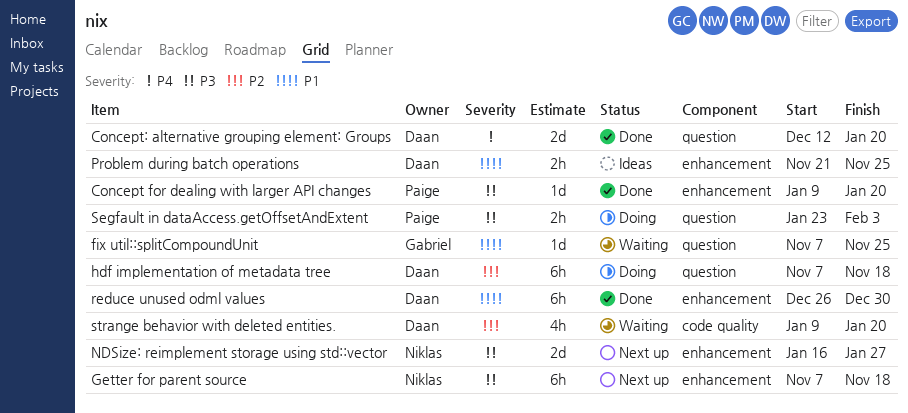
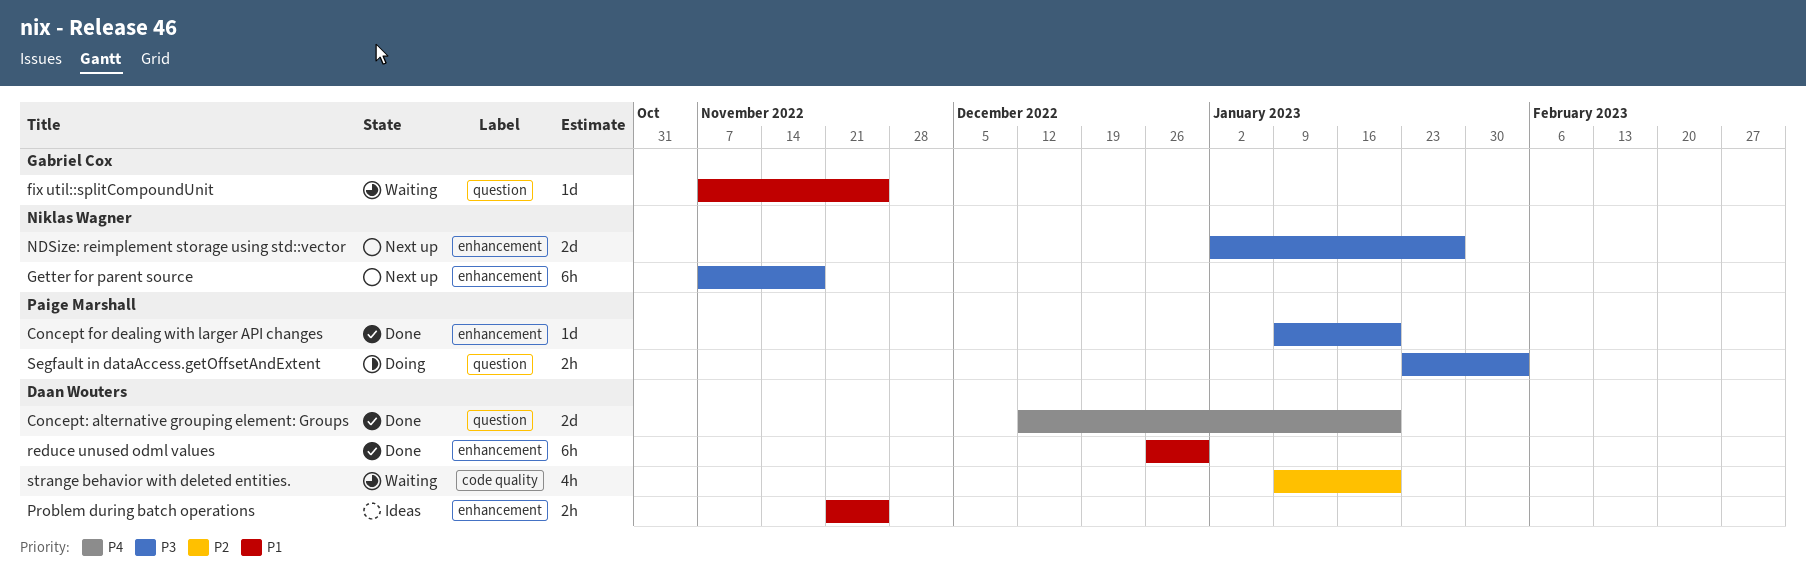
hdf implementation of metadata tree: present -> none
NDSize: reimplement storage using std::vector, start: Jan 16 -> Jan 2

